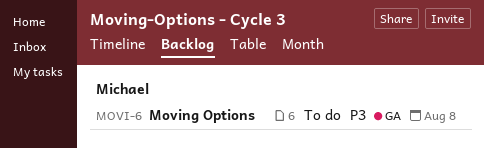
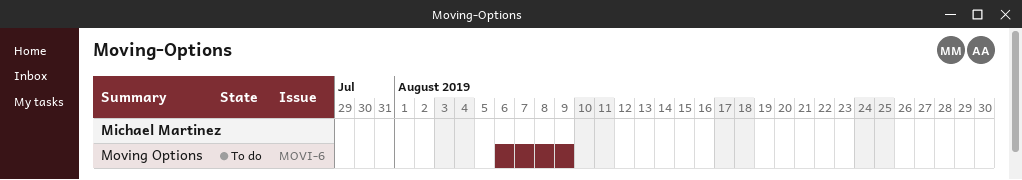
MOVI-6, due: Aug 8 -> Aug 9

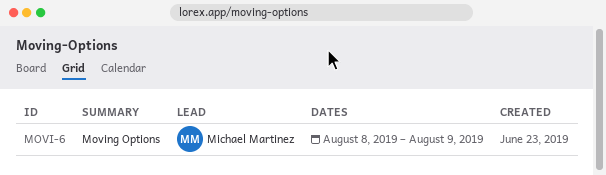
MOVI-6, start: Aug 6 -> Aug 8

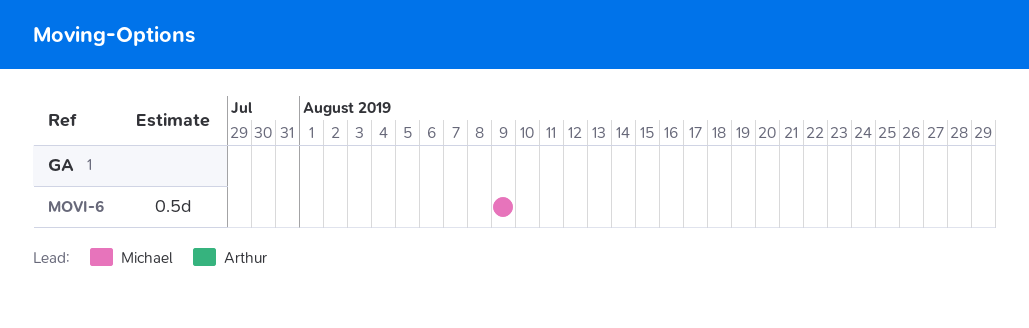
MOVI-6, start: Aug 8 -> Aug 9

